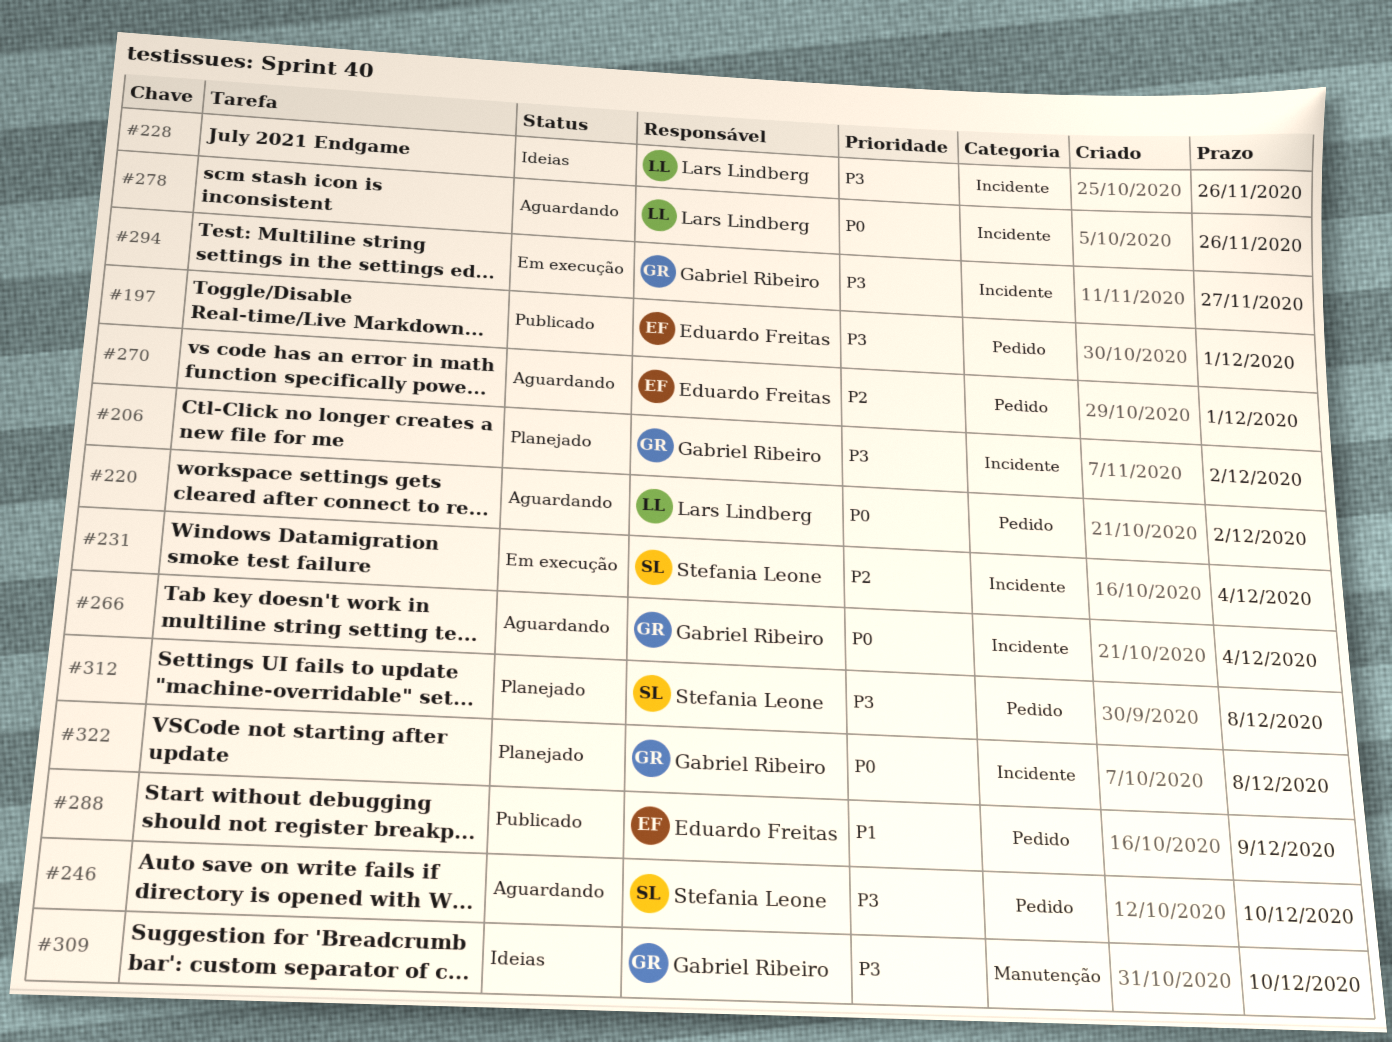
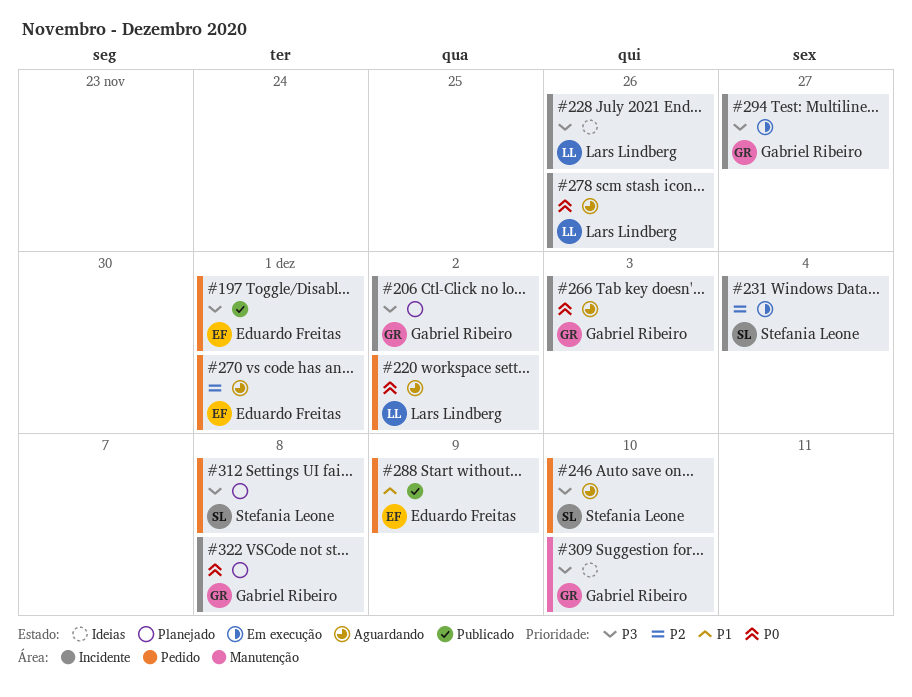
#266, due: Dec 4 -> Dec 3

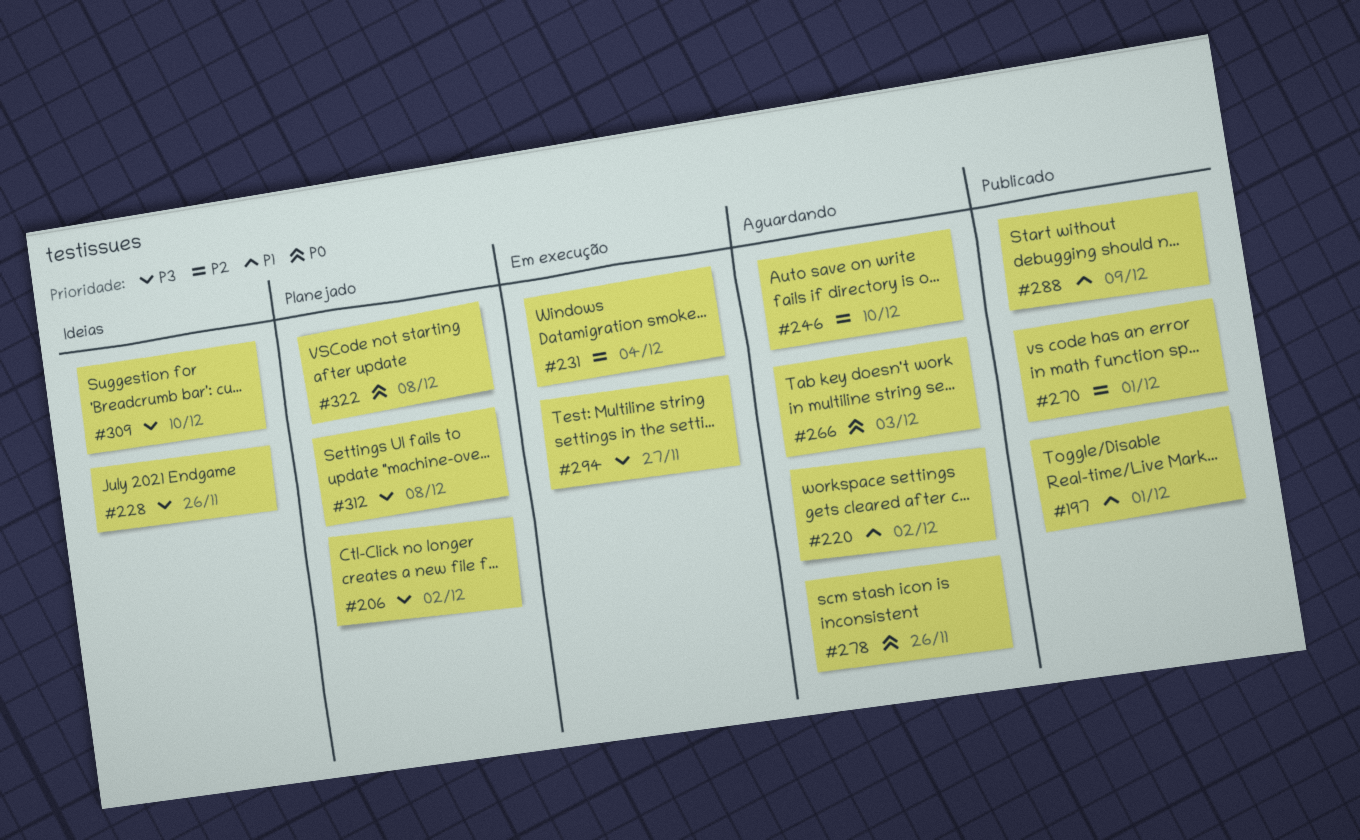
#197, priority: P3 -> P1
#220, priority: P0 -> P1
#246, priority: P3 -> P2
#270, status: Aguardando -> Publicado

